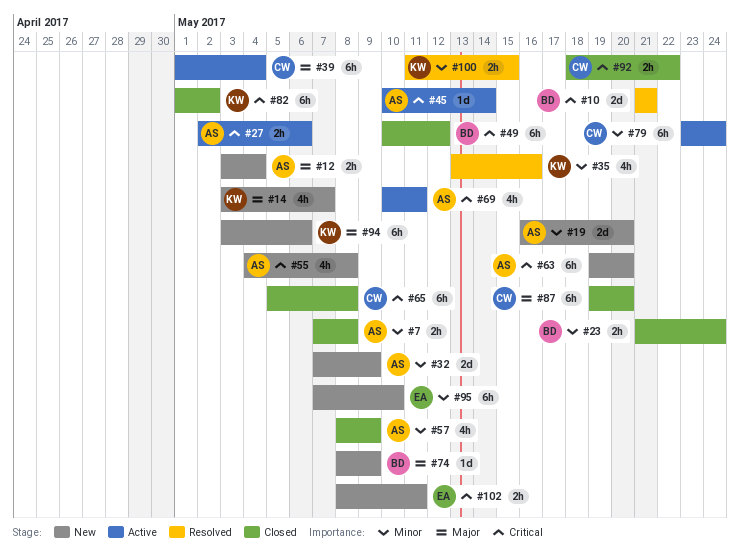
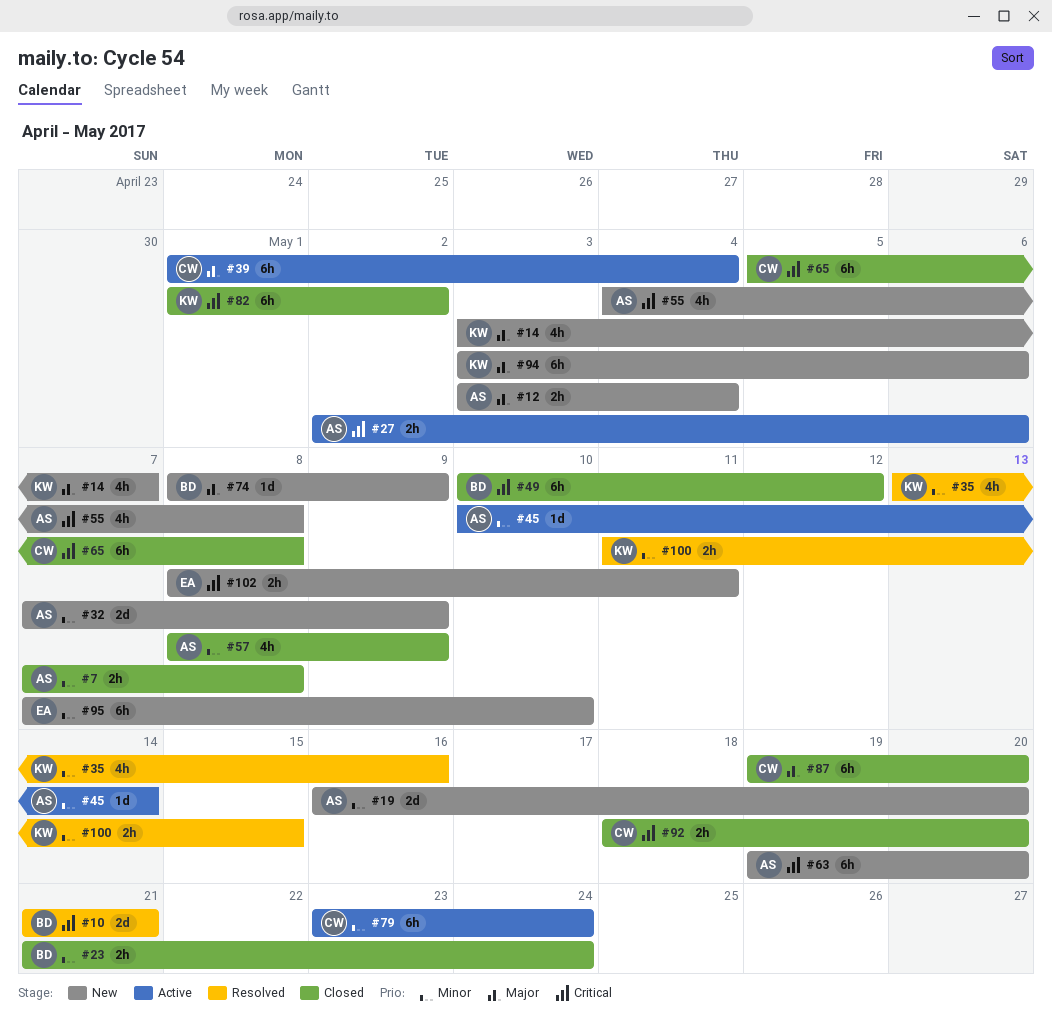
#45, priority: Critical -> Minor
#69: present -> none
#92, due: May 22 -> May 20

